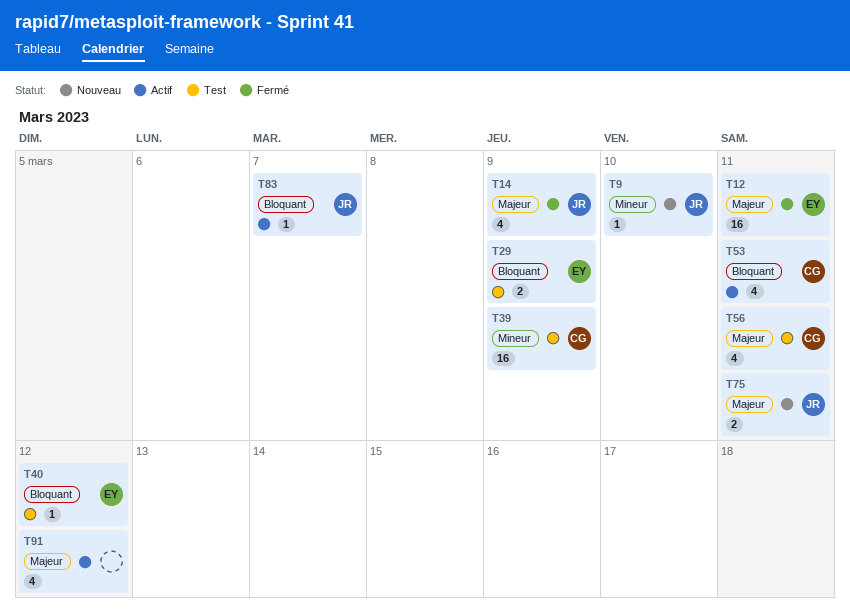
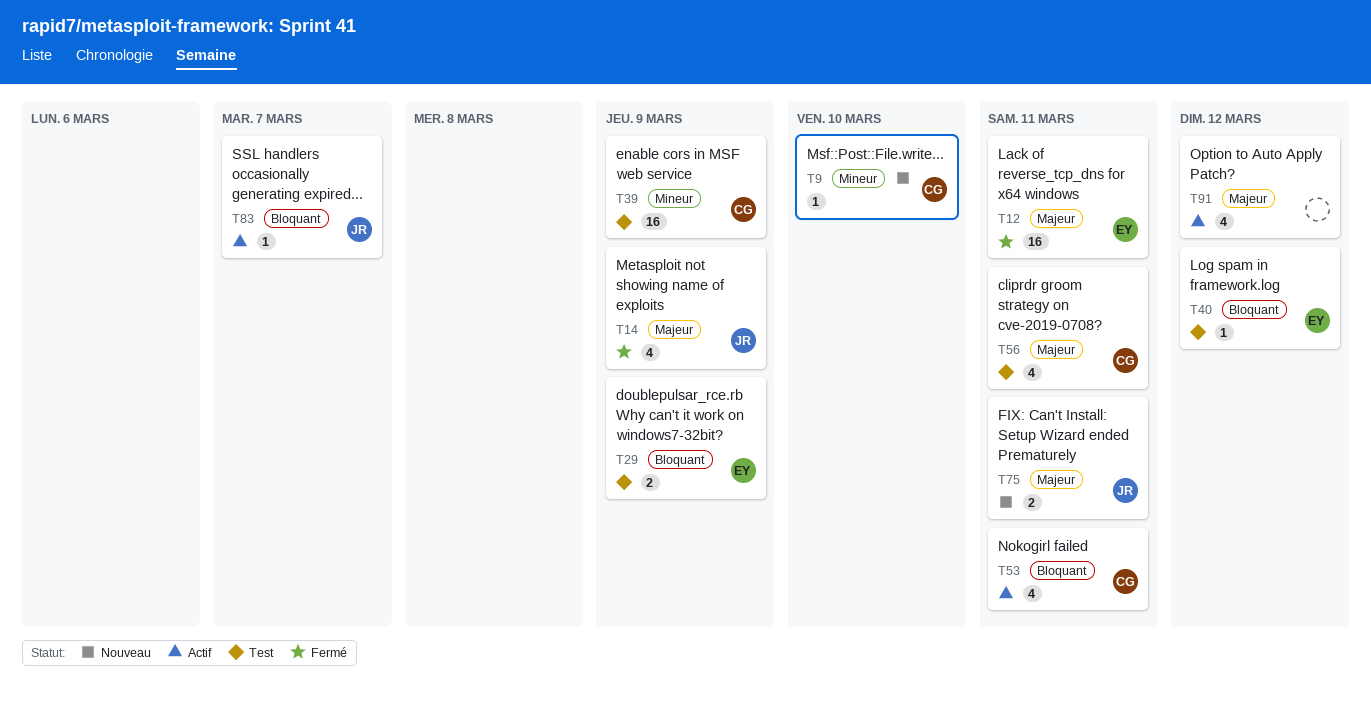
T9, owner: JR -> CG

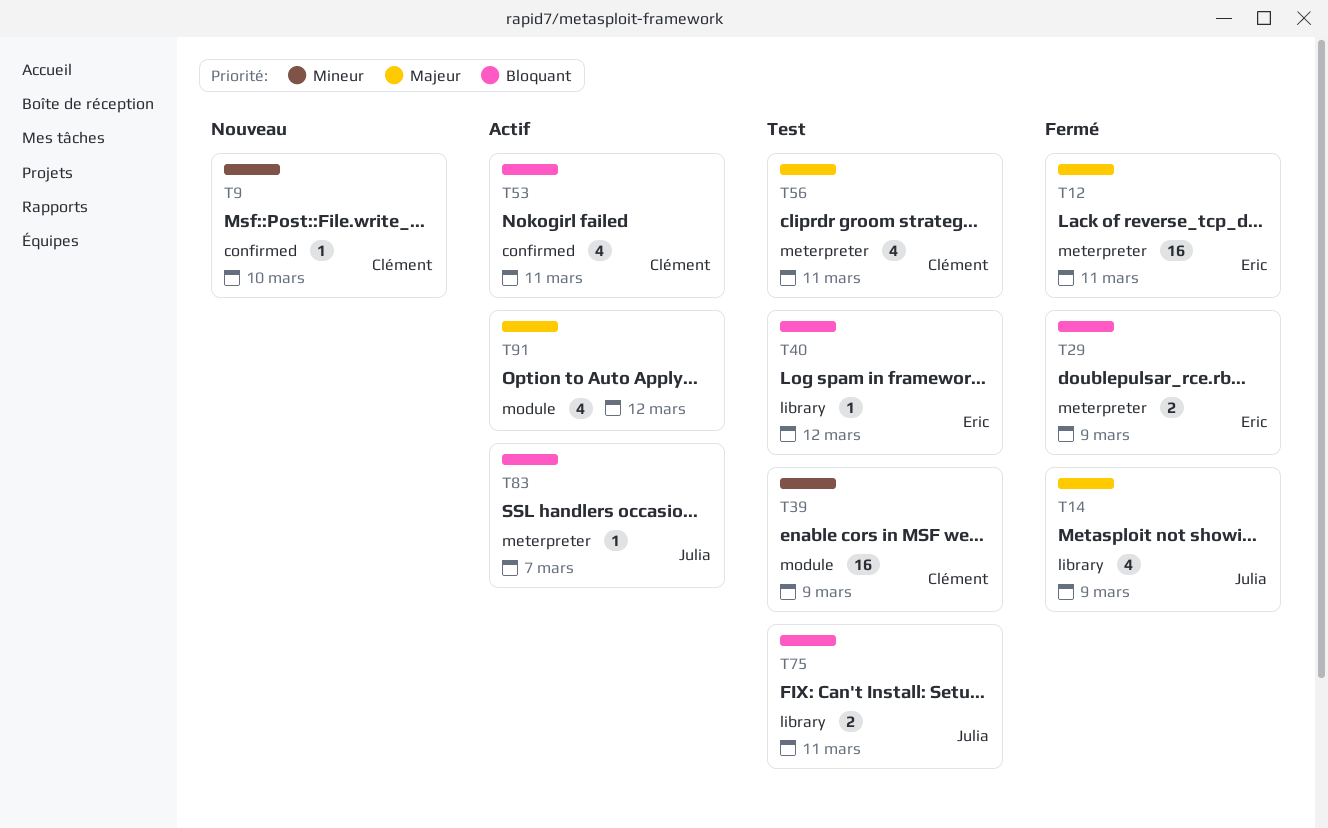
T29, status: Test -> Fermé
T75, status: Nouveau -> Test
T75, priority: Majeur -> Bloquant

